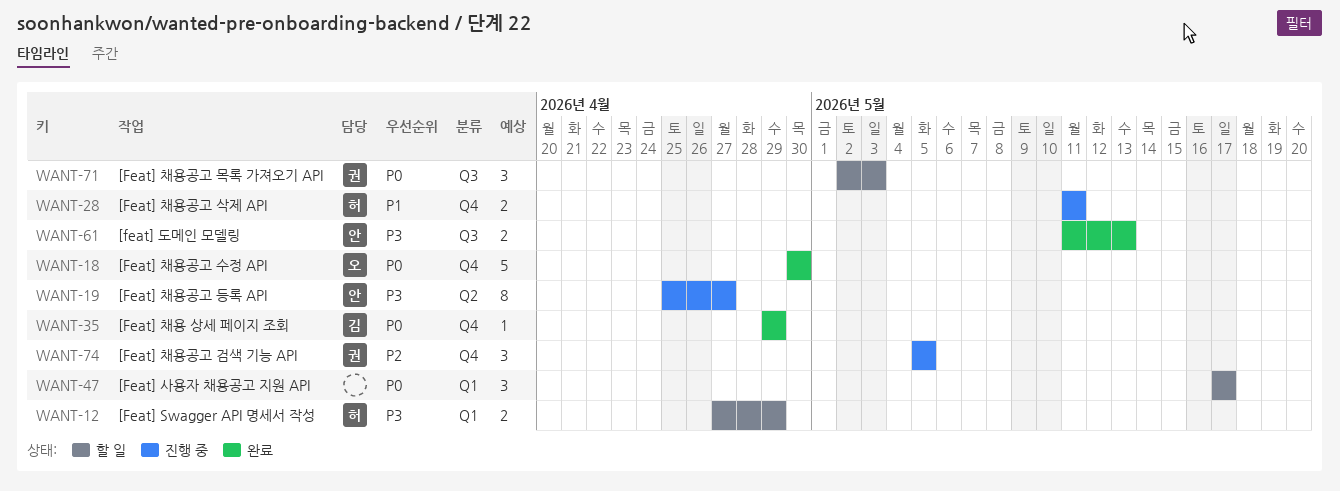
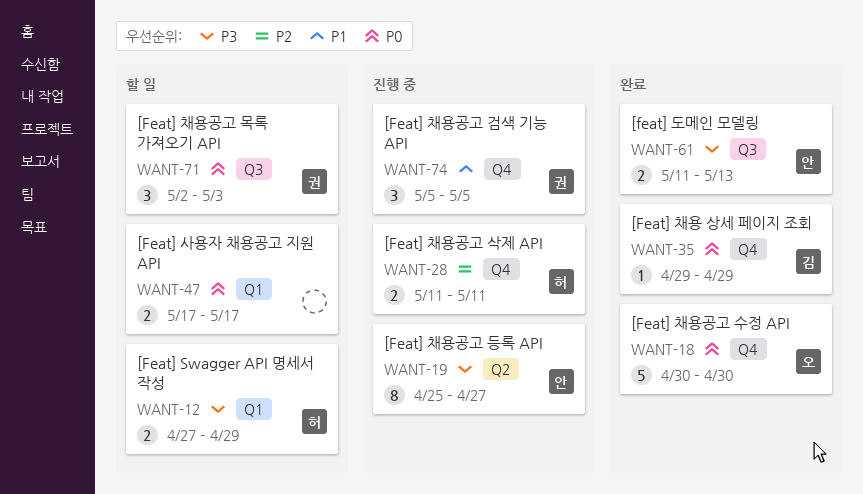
WANT-28, priority: P1 -> P2
WANT-47, estimate: 3 -> 2
WANT-74, priority: P2 -> P1

